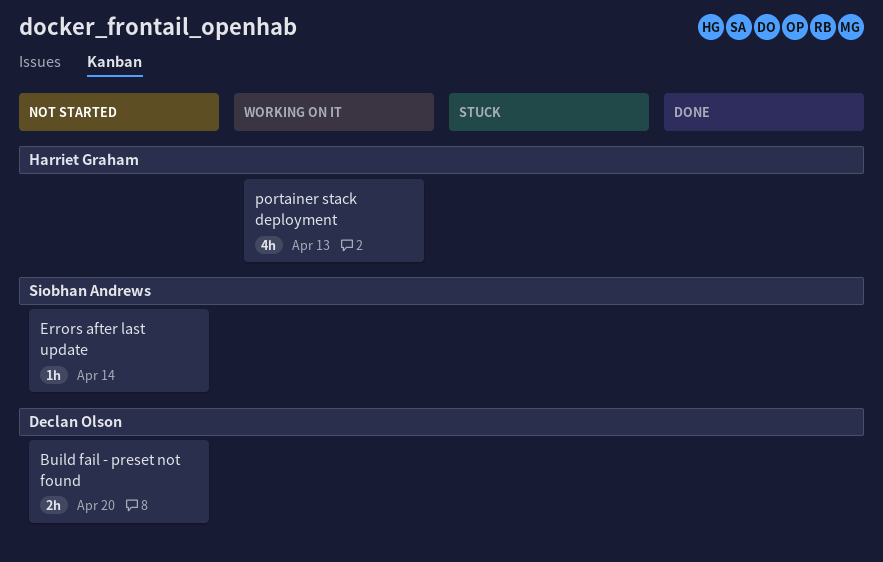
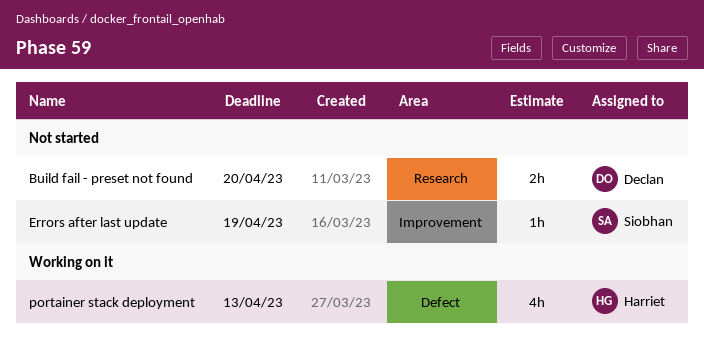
Errors after last update, due: Apr 14 -> Apr 19

